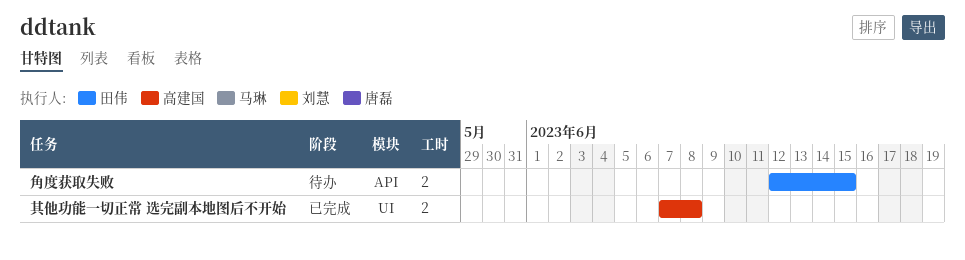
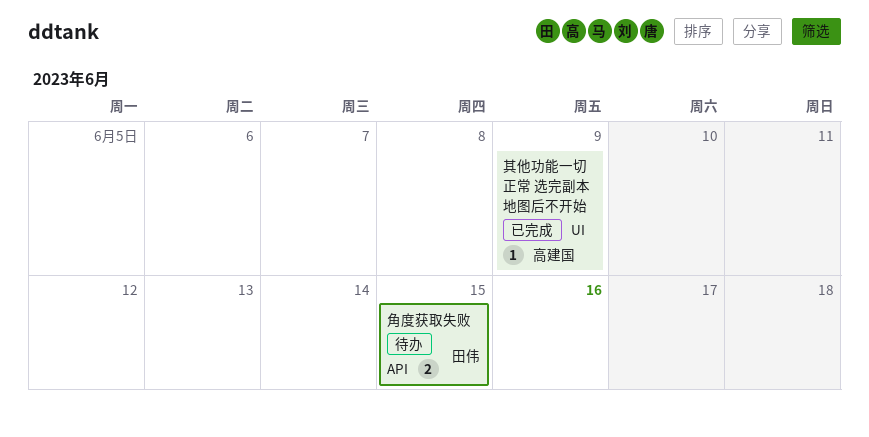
其他功能一切正常 选完副本地图后不开始, estimate: 2 -> 1
其他功能一切正常 选完副本地图后不开始, due: Jun 8 -> Jun 9

